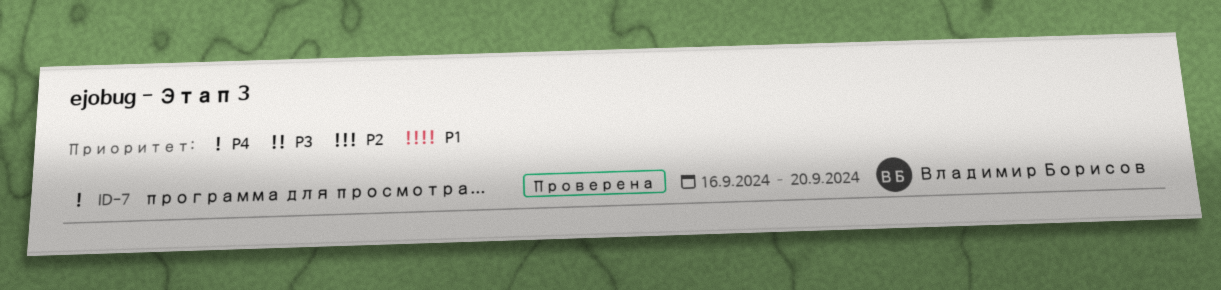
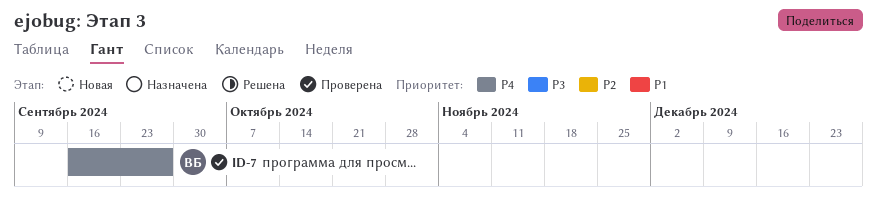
ID-7, due: Sep 20 -> Sep 27

